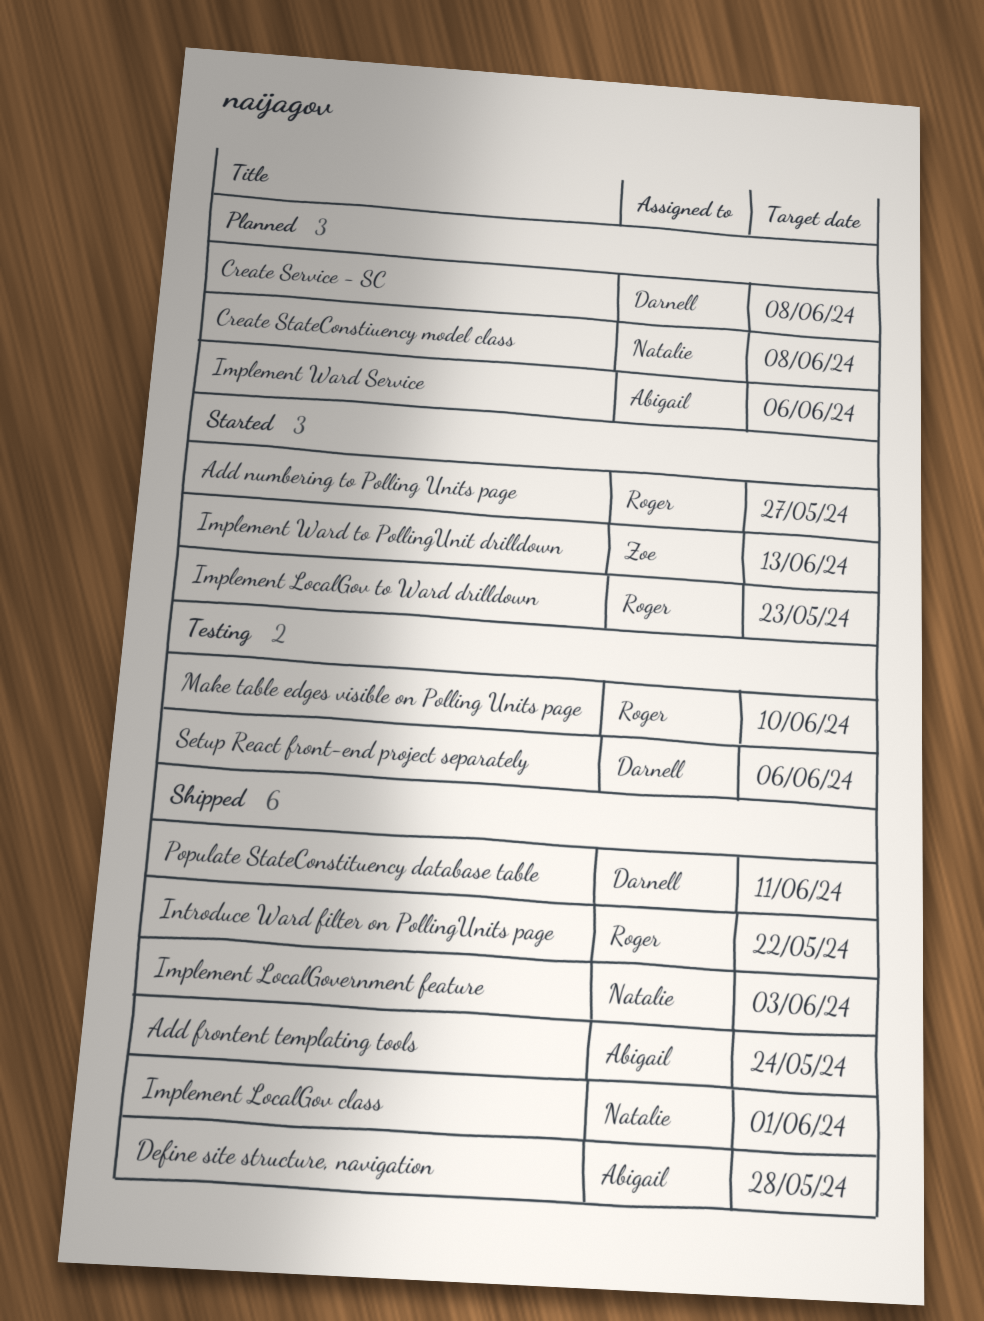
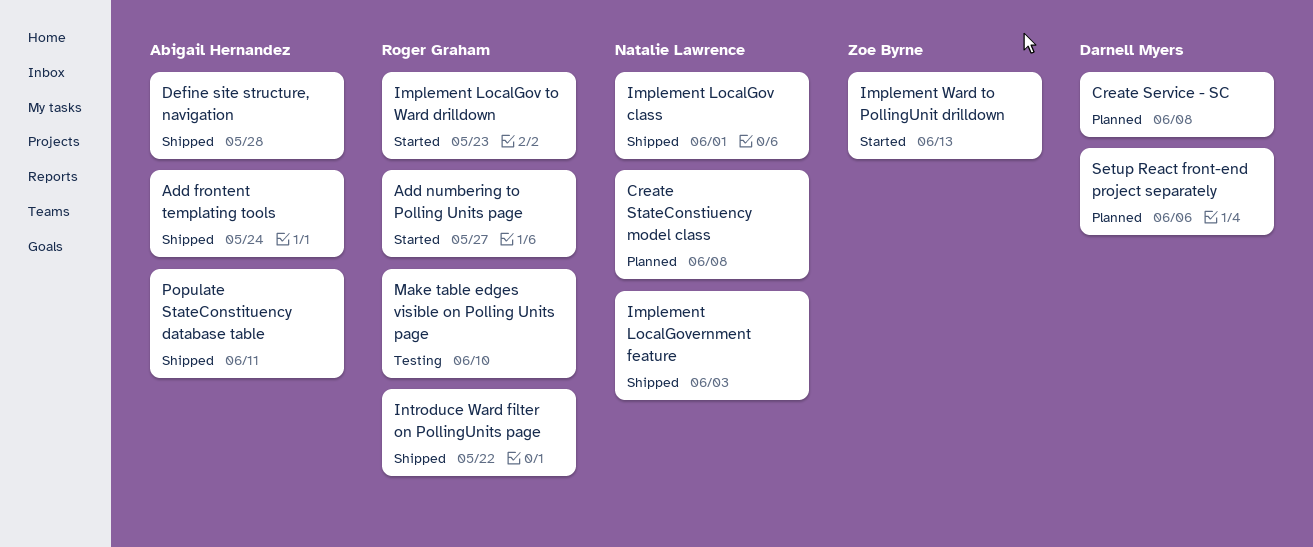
Implement Ward Service: present -> none
Populate StateConstituency database table, owner: Darnell Myers -> Abigail Hernandez
Setup React front-end project separately, status: Testing -> Planned

